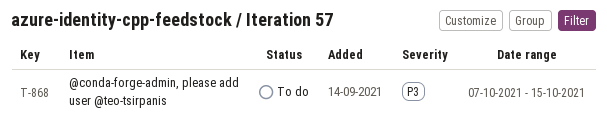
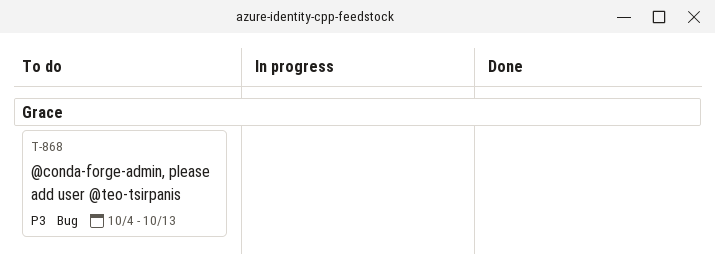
T-868, start: Oct 7 -> Oct 4
T-868, due: Oct 15 -> Oct 13

